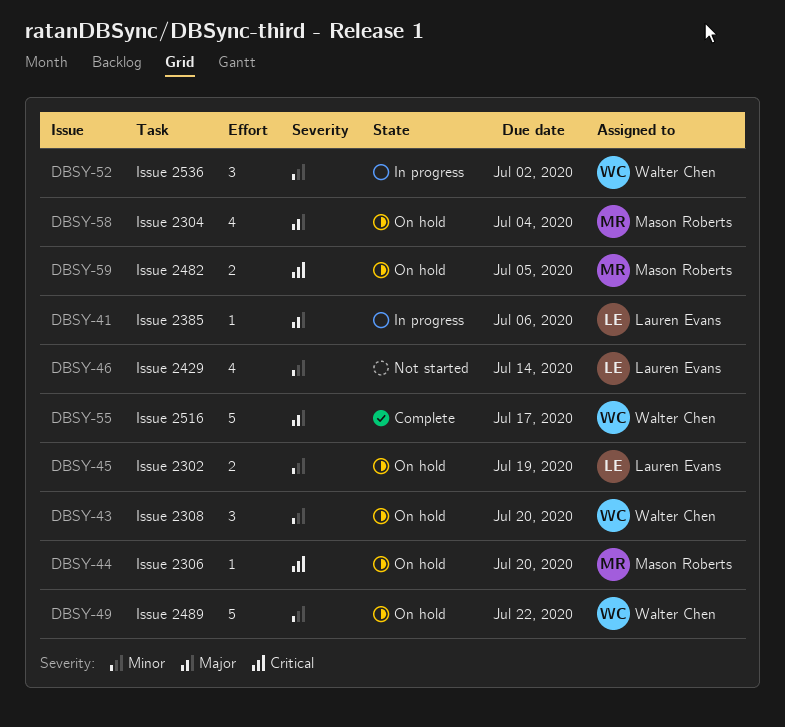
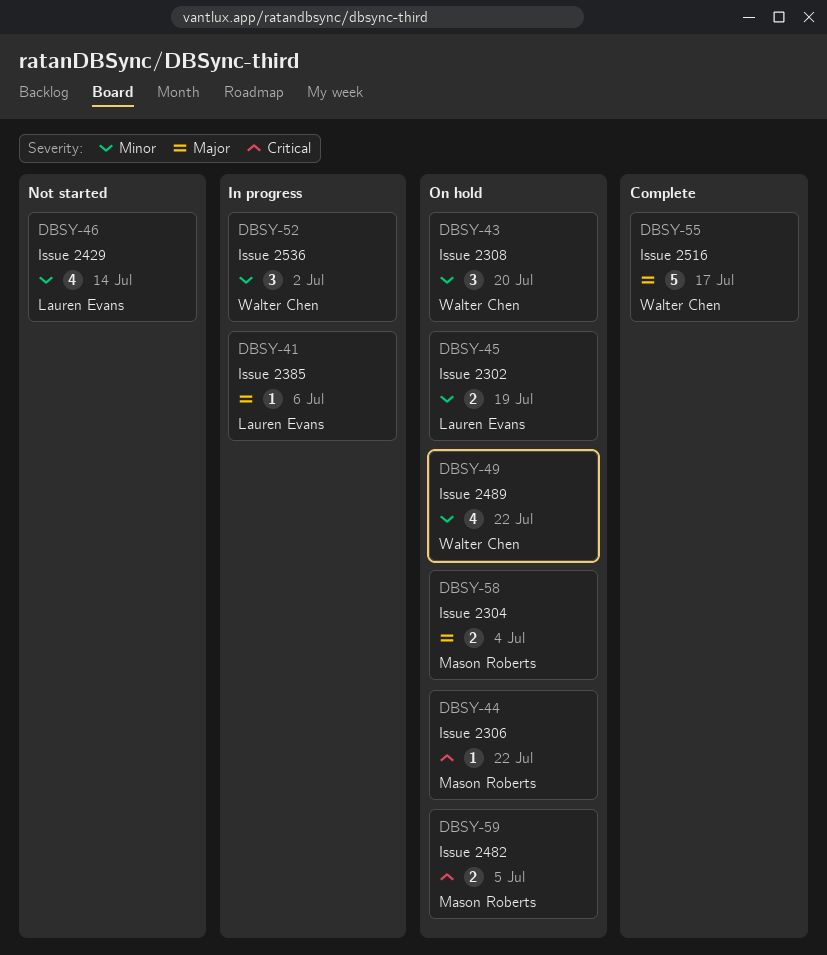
DBSY-44, due: Jul 20 -> Jul 22
DBSY-49, estimate: 5 -> 4
DBSY-58, estimate: 4 -> 2

